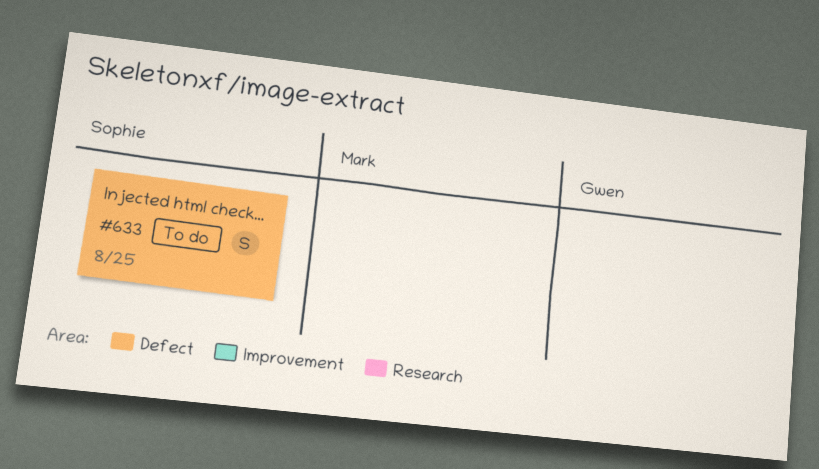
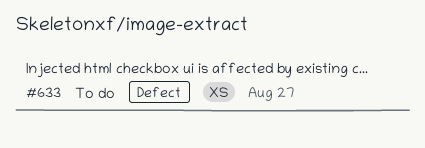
#633, estimate: S -> XS
#633, due: Aug 25 -> Aug 27

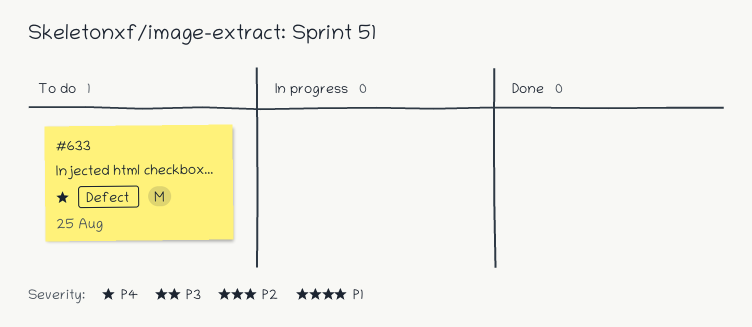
#633, estimate: XS -> M
#633, due: Aug 27 -> Aug 25

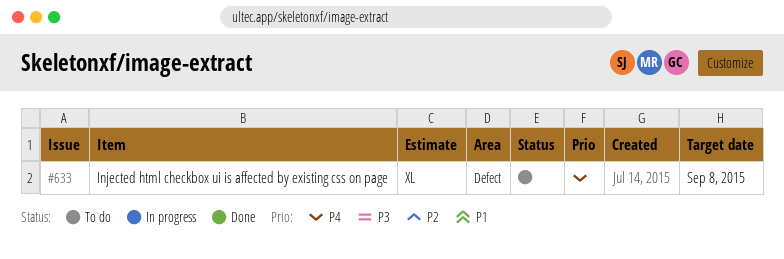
#633, estimate: M -> XL
#633, due: Aug 25 -> Sep 8

